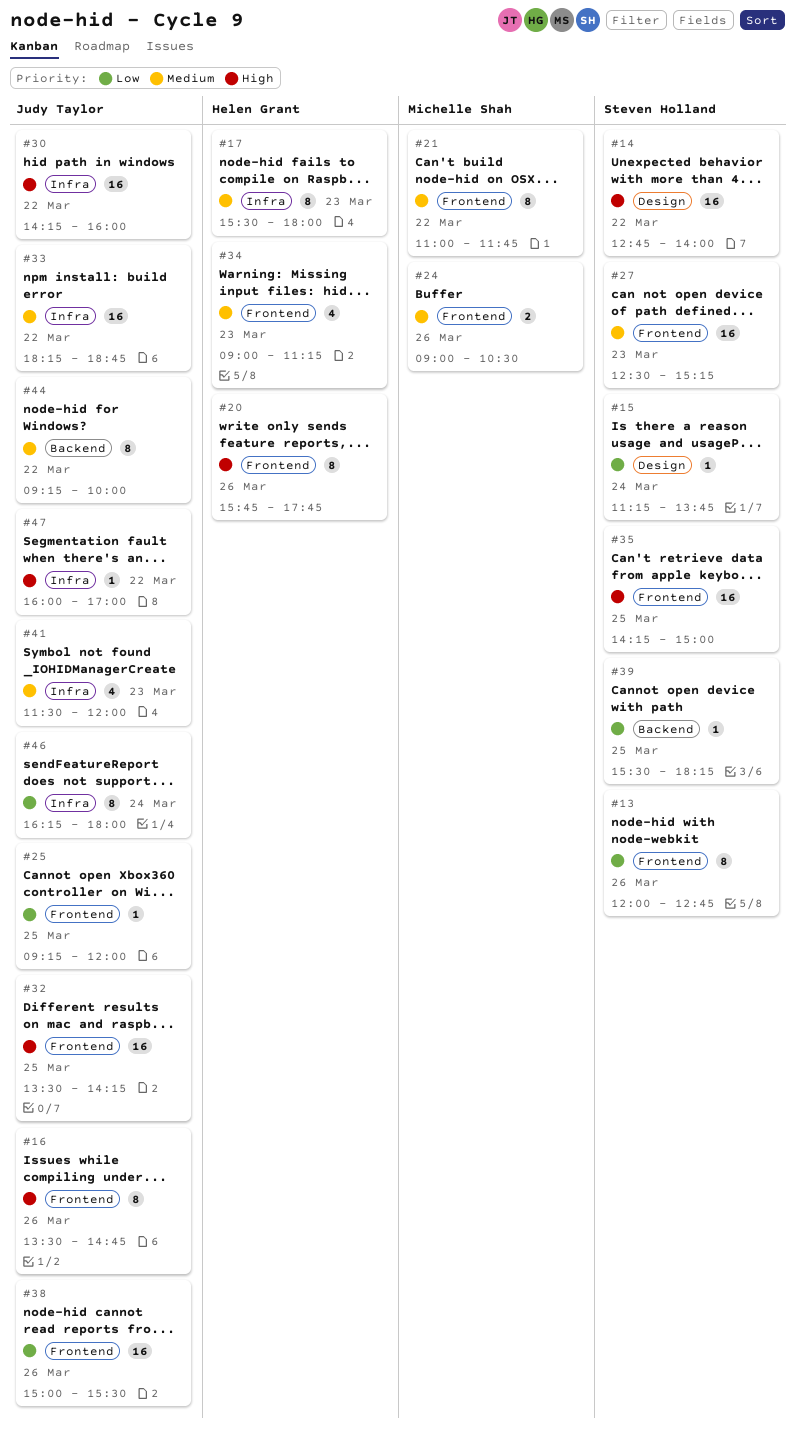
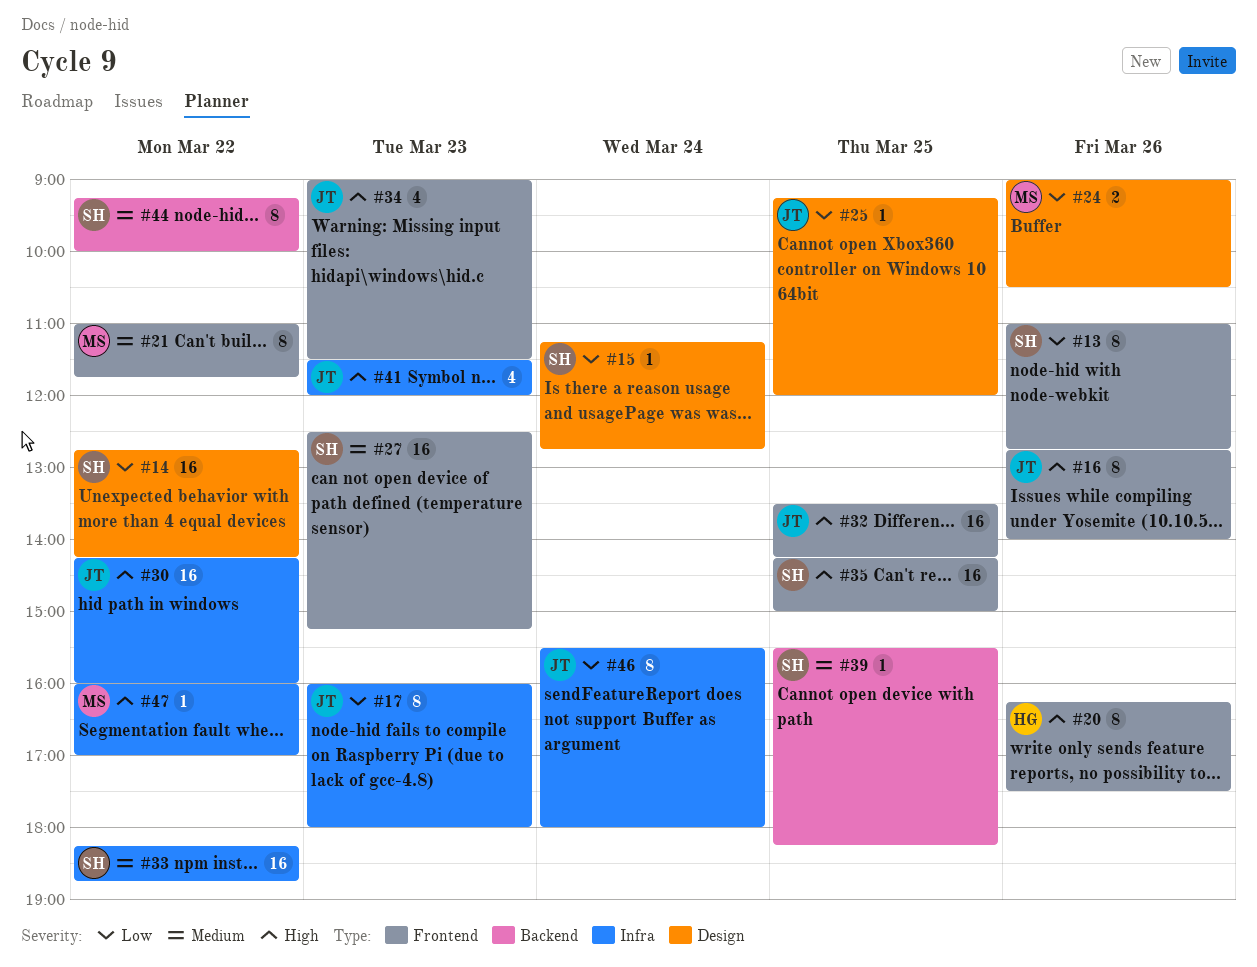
#13, begins: 12:00 -> 11:00
#14, priority: High -> Low
#14, ends: 14:00 -> 14:15
#15, ends: 13:45 -> 12:45
#16, begins: 13:30 -> 12:45
#16, ends: 14:45 -> 14:00
#17, owner: Helen Grant -> Judy Taylor
#17, priority: Medium -> Low
#17, begins: 15:30 -> 16:00
#20, begins: 15:45 -> 16:15
#20, ends: 17:45 -> 17:30
#24, priority: Medium -> Low
#24, label: Frontend -> Design
#25, label: Frontend -> Design
#33, owner: Judy Taylor -> Steven Holland
#34, owner: Helen Grant -> Judy Taylor
#34, priority: Medium -> High
#34, ends: 11:15 -> 11:30
#38: present -> none
#39, priority: Low -> Medium
#41, priority: Medium -> High
#44, owner: Judy Taylor -> Steven Holland
#46, begins: 16:15 -> 15:30
#47, owner: Judy Taylor -> Michelle Shah

